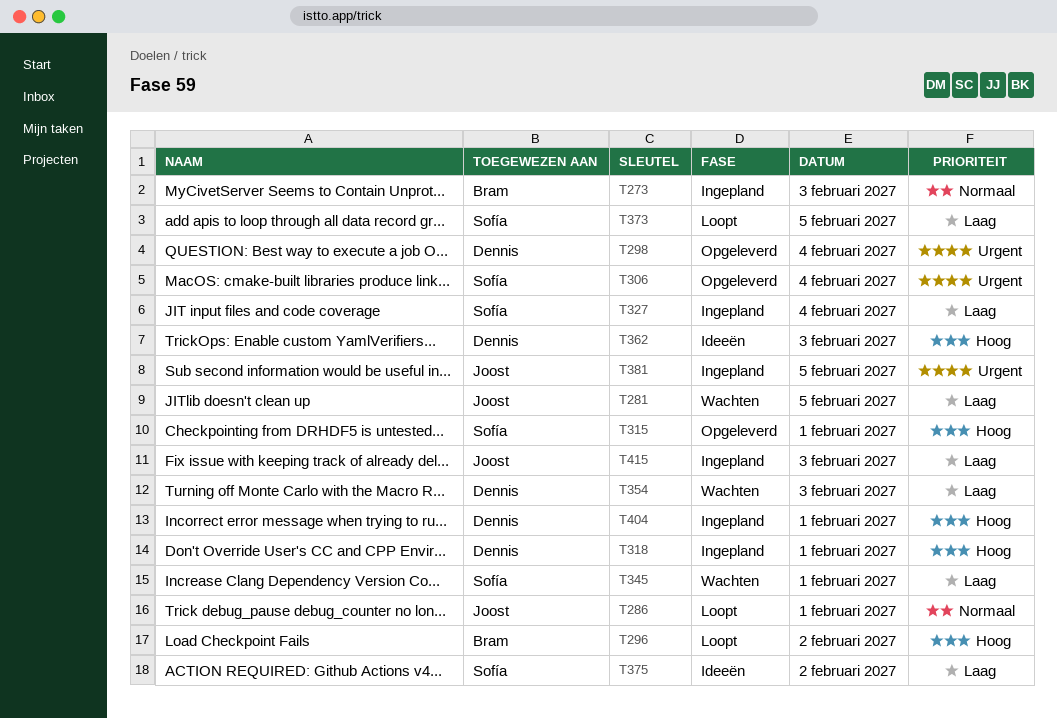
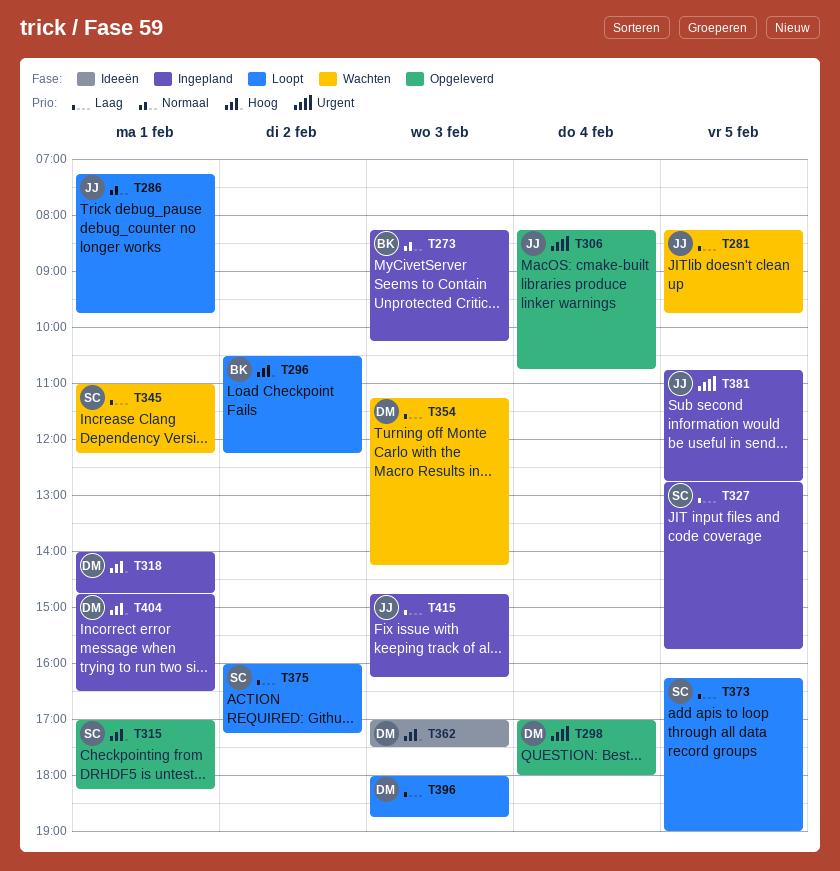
T306, owner: Sofía -> Joost
T327, day: Feb 4 -> Feb 5
T375, status: Ideeën -> Loopt
T396: none -> present

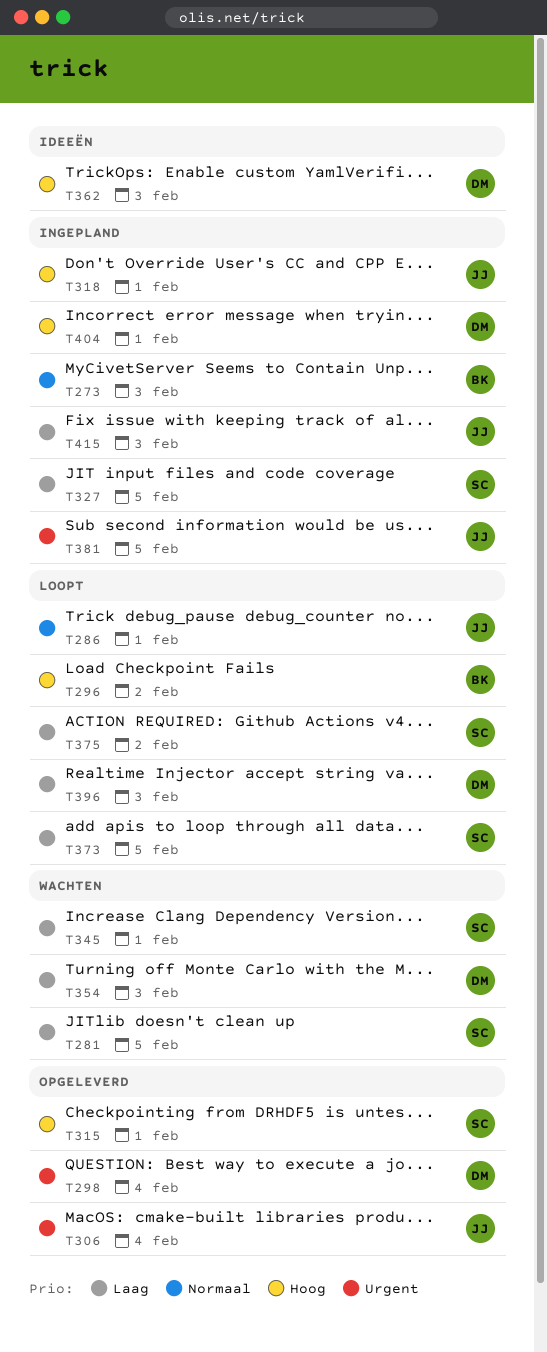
T281, owner: JJ -> SC
T318, owner: DM -> JJ

